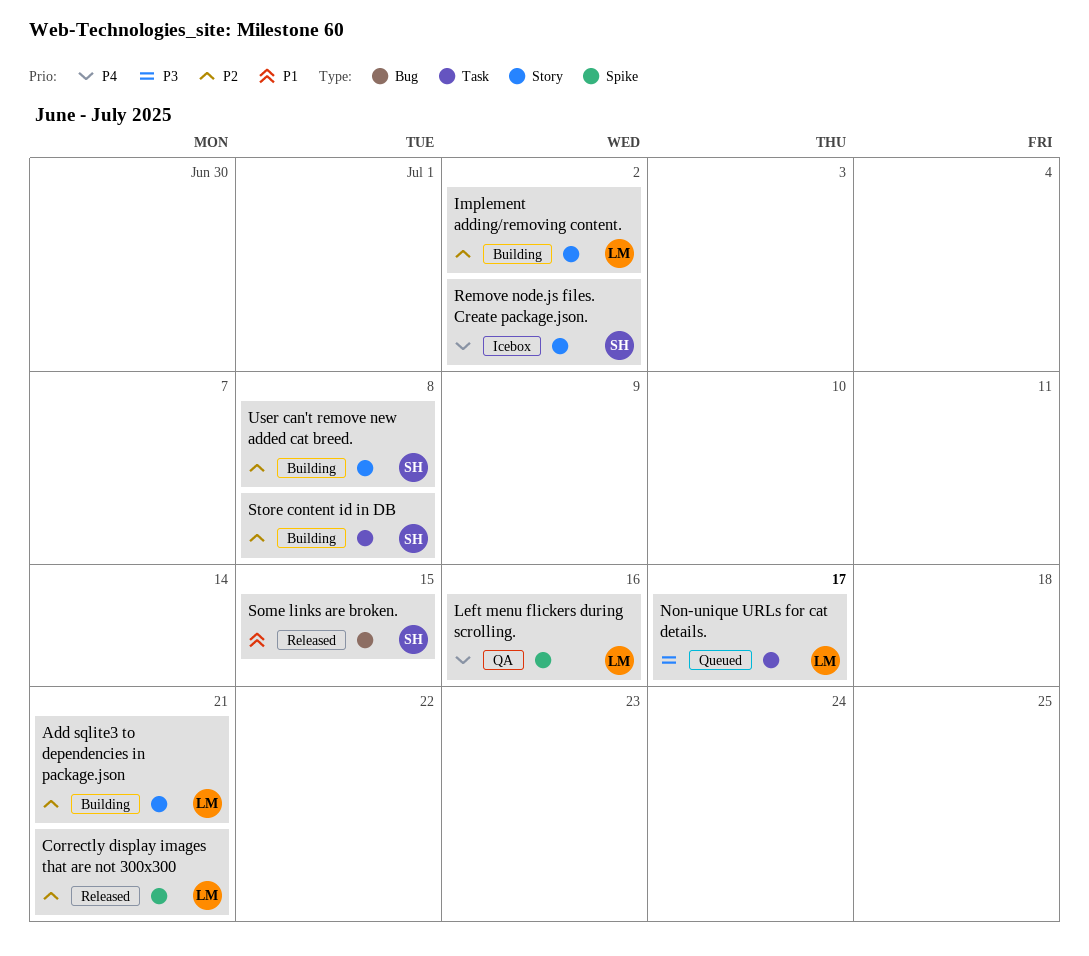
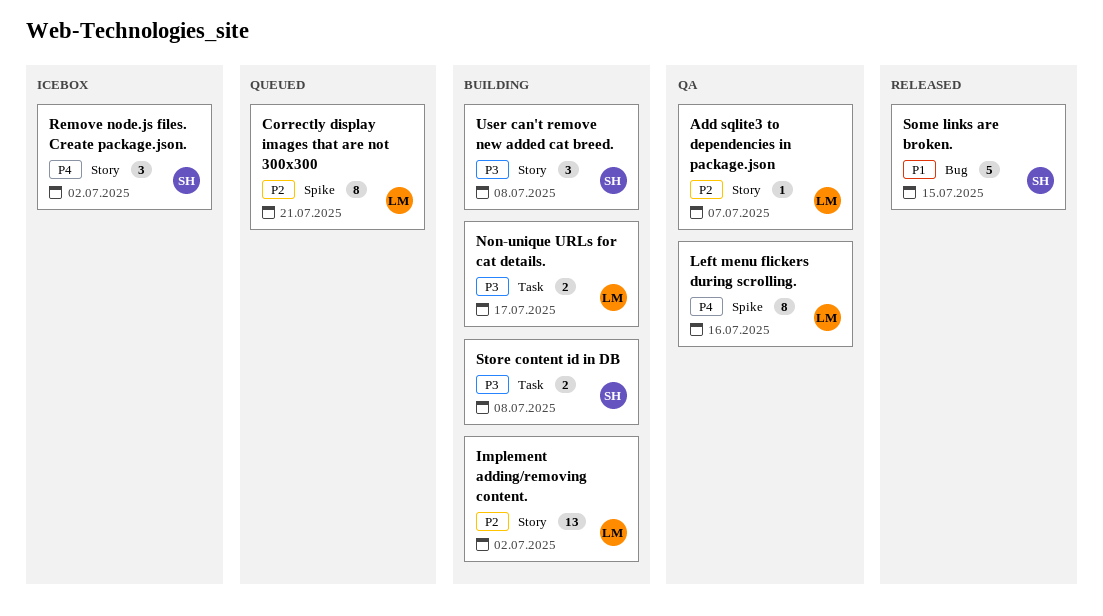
Add sqlite3 to dependencies in package.json, status: Building -> QA
Add sqlite3 to dependencies in package.json, due: Jul 21 -> Jul 7
Correctly display images that are not 300x300, status: Released -> Queued
Non-unique URLs for cat details., status: Queued -> Building
Store content id in DB, priority: P2 -> P3
User can't remove new added cat breed., priority: P2 -> P3

